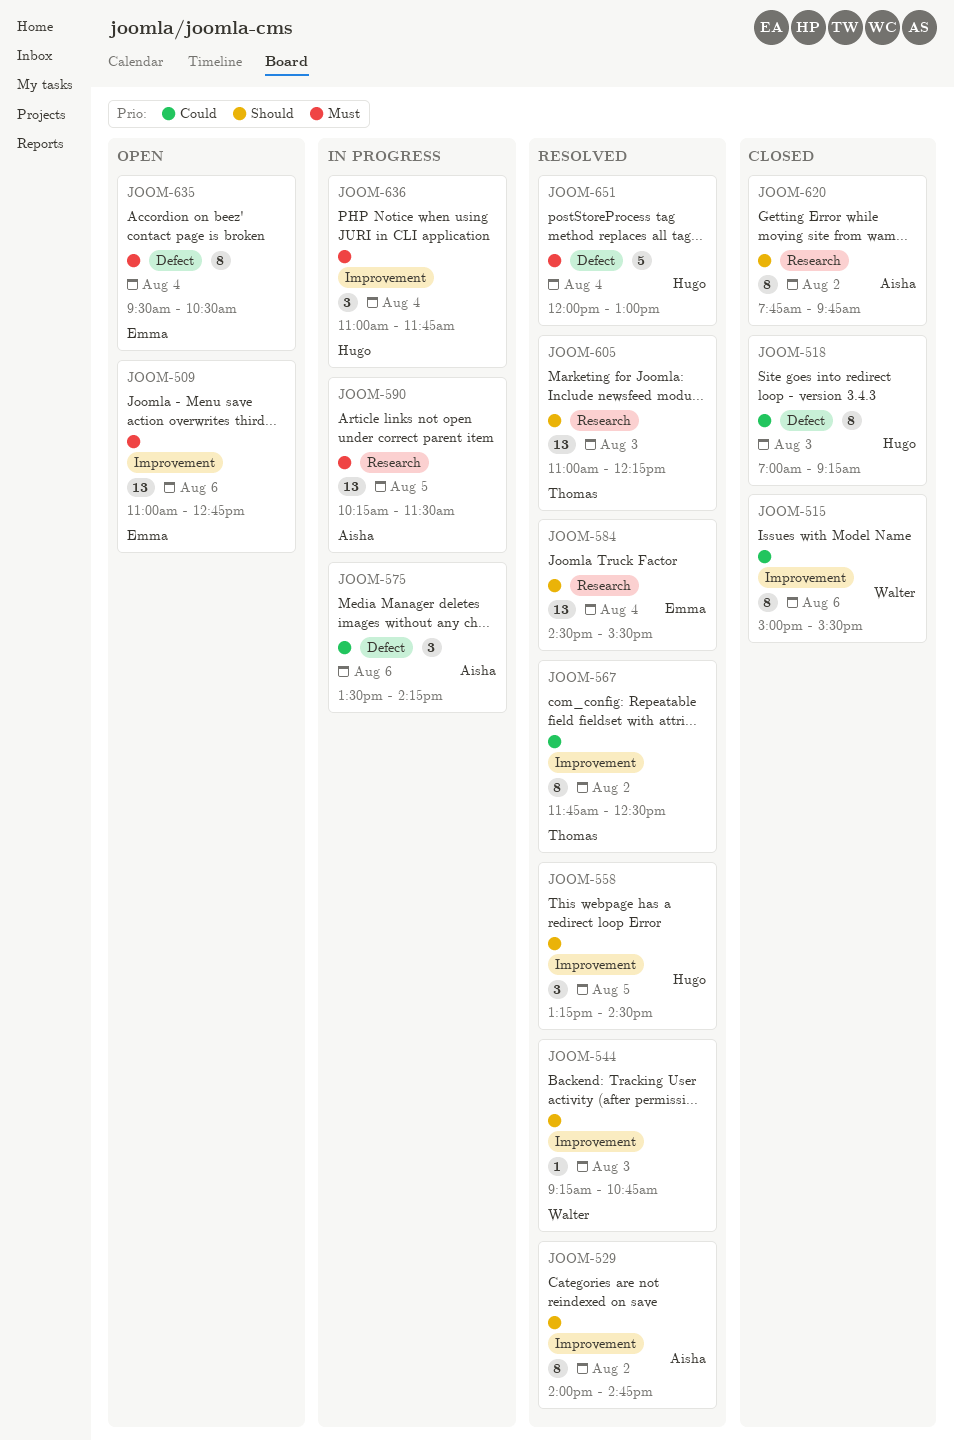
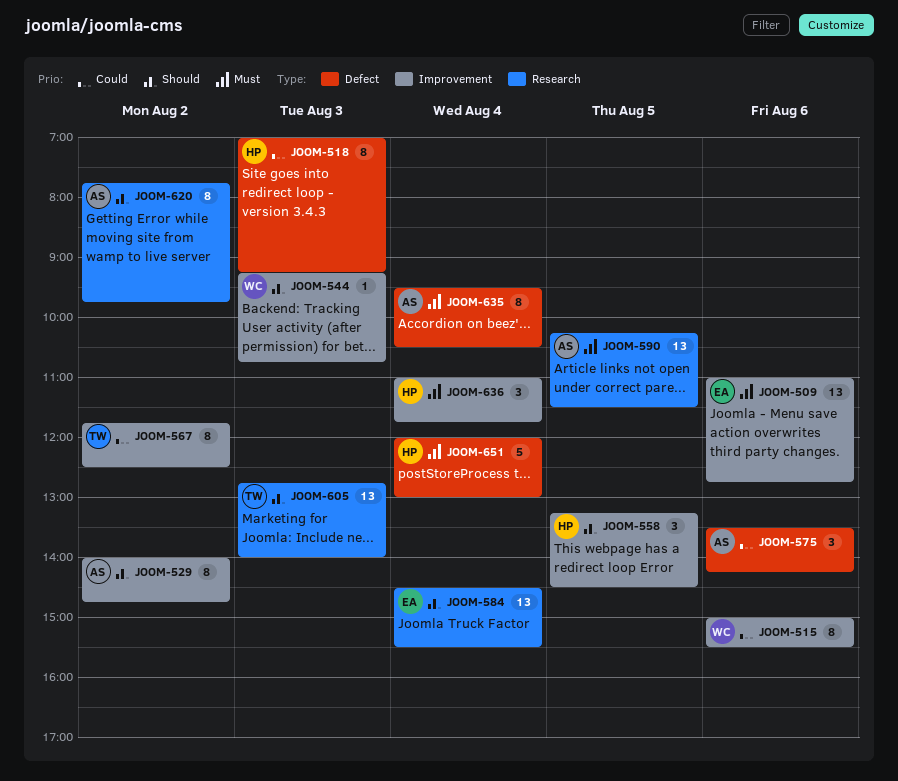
JOOM-605, begins: 11:00 -> 12:45
JOOM-605, ends: 12:15 -> 14:00
JOOM-635, owner: Emma -> Aisha

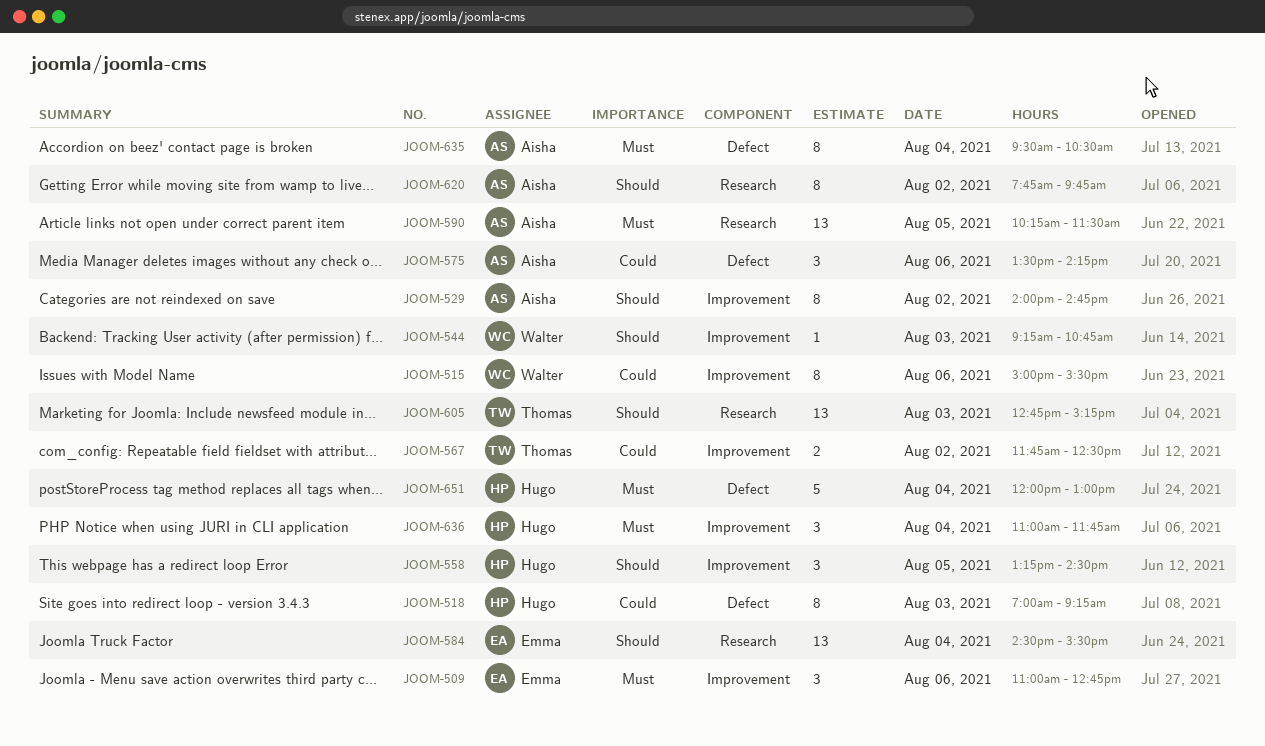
JOOM-509, estimate: 13 -> 3
JOOM-567, estimate: 8 -> 2
JOOM-605, ends: 14:00 -> 15:15

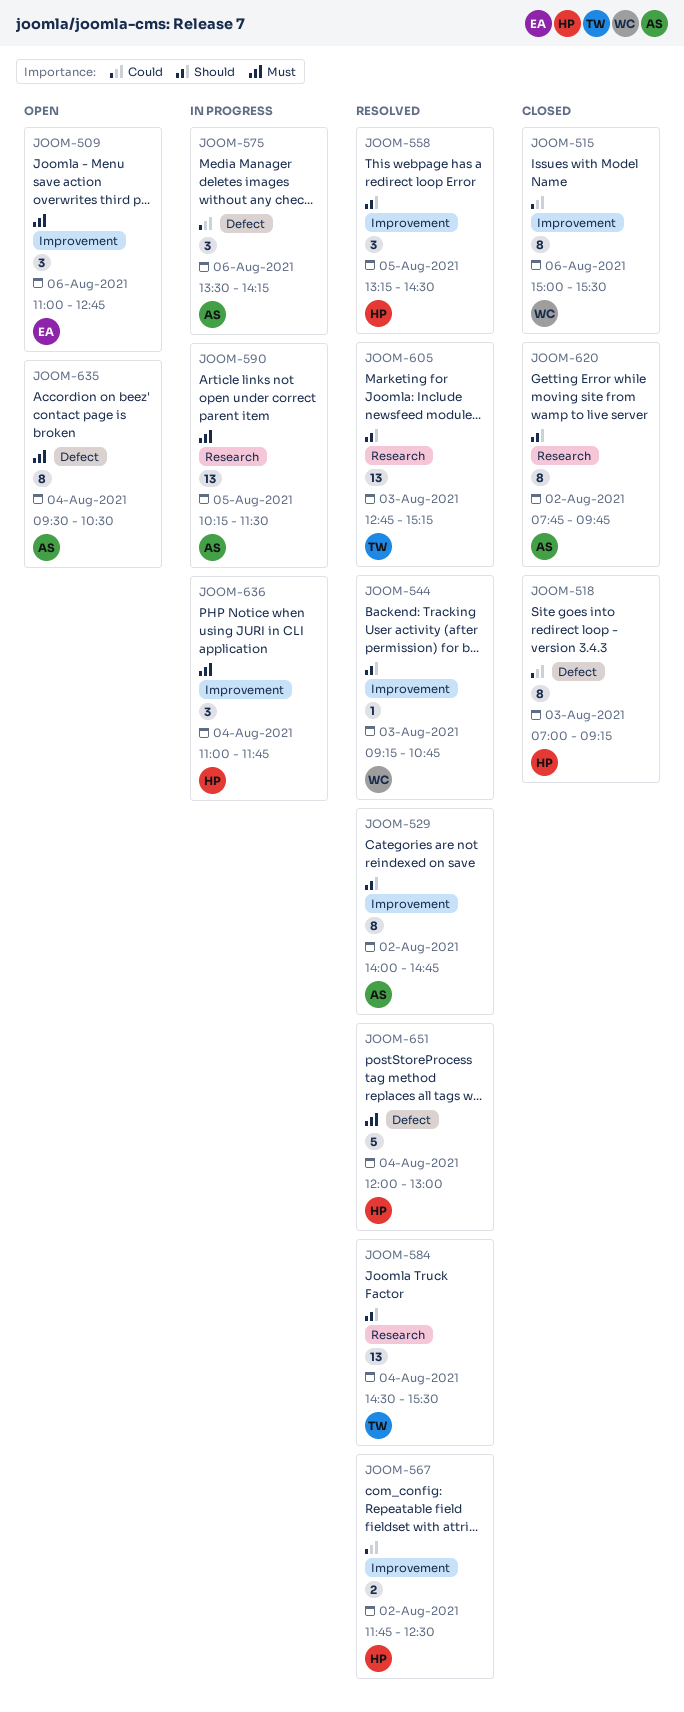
JOOM-567, owner: Thomas -> Hugo
JOOM-584, owner: Emma -> Thomas

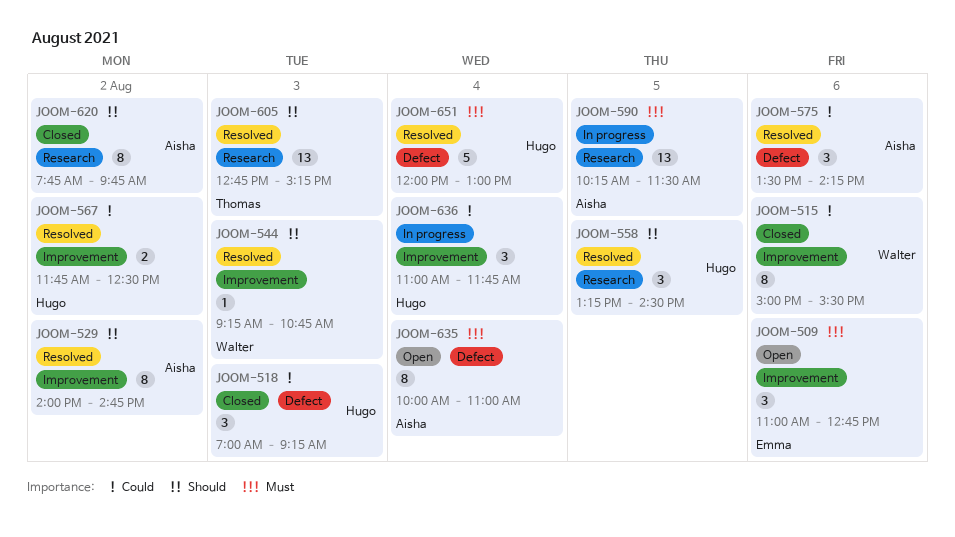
JOOM-518, estimate: 8 -> 3
JOOM-558, label: Improvement -> Research
JOOM-575, status: In progress -> Resolved
JOOM-584: present -> none
JOOM-635, begins: 09:30 -> 10:00
JOOM-635, ends: 10:30 -> 11:00
JOOM-636, priority: Must -> Could

